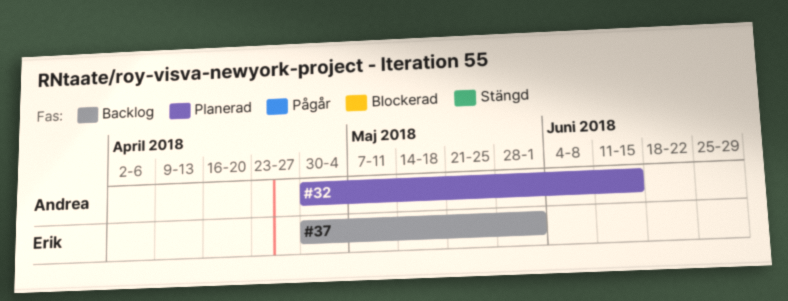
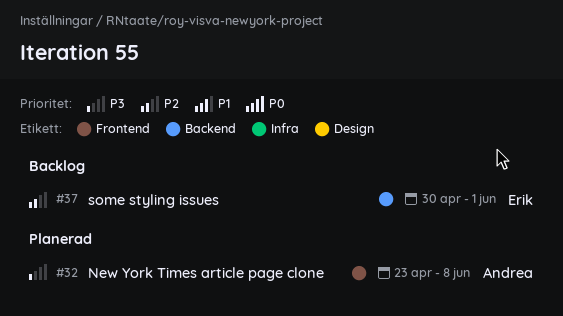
#32, start: Apr 30 -> Apr 23
#32, due: Jun 15 -> Jun 8

